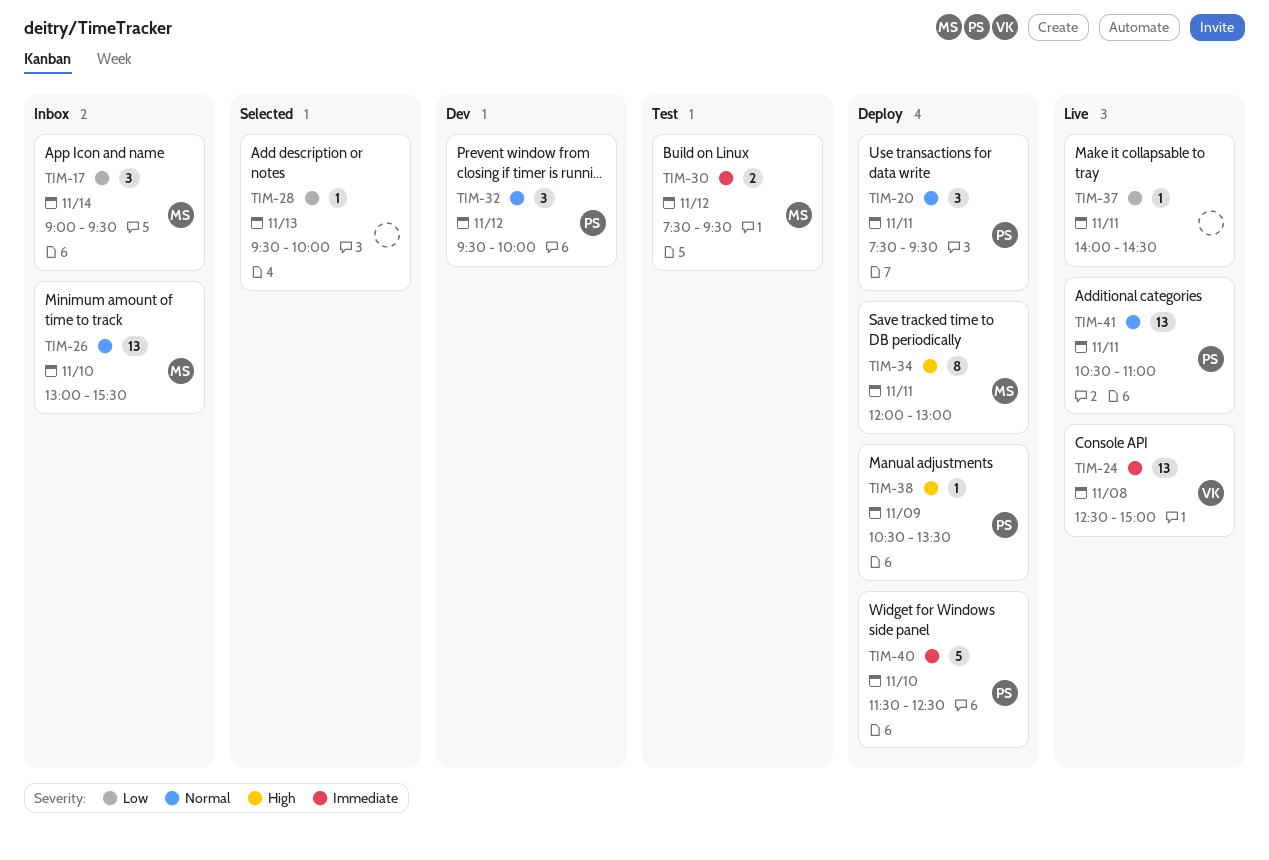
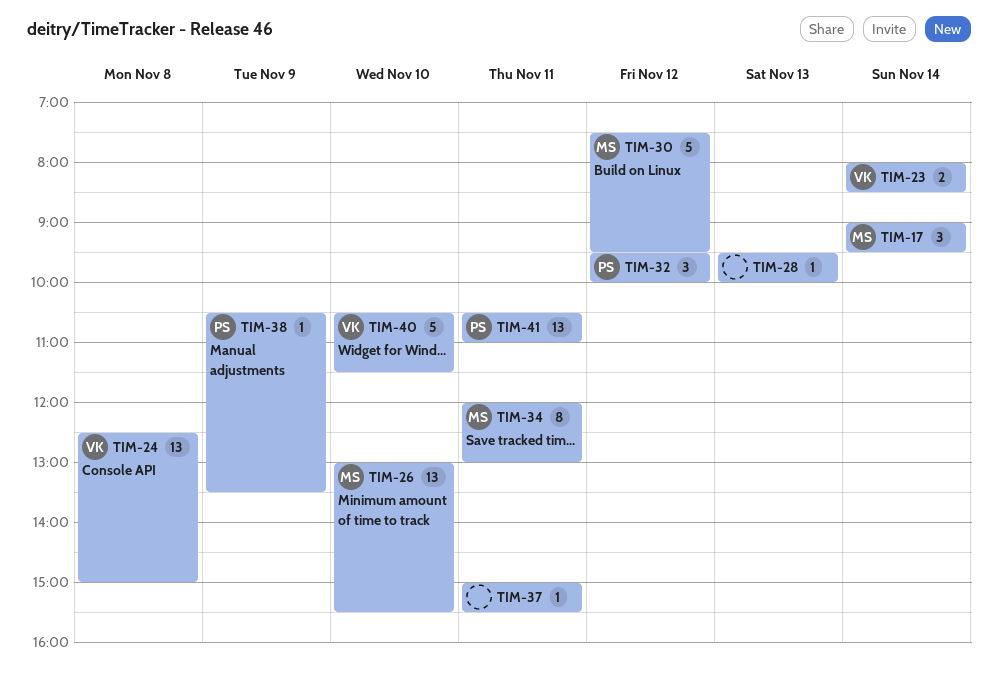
TIM-20: present -> none
TIM-23: none -> present
TIM-30, estimate: 2 -> 5
TIM-37, begins: 14:00 -> 15:00
TIM-37, ends: 14:30 -> 15:30
TIM-40, owner: PS -> VK
TIM-40, begins: 11:30 -> 10:30
TIM-40, ends: 12:30 -> 11:30

